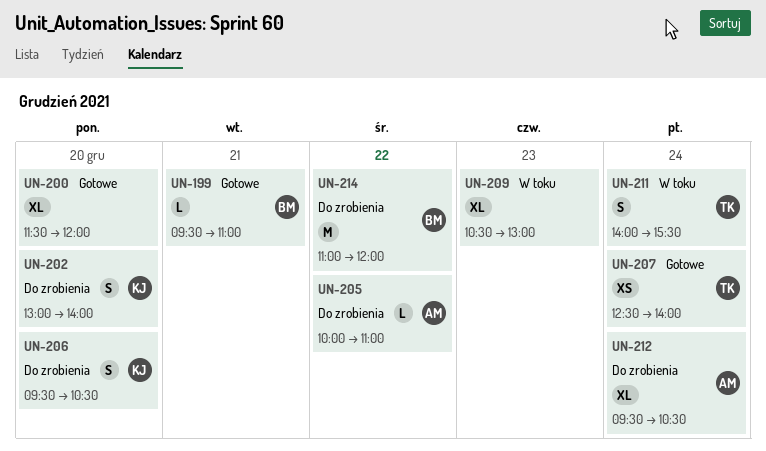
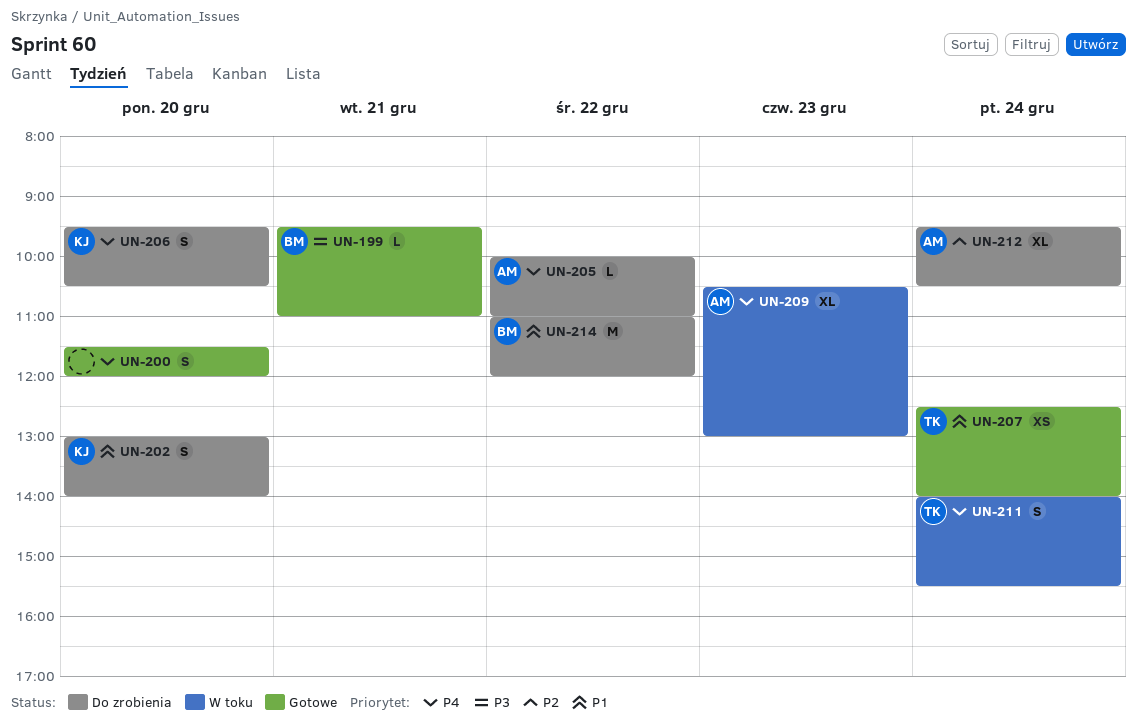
UN-200, estimate: XL -> S
UN-209, owner: none -> AM

